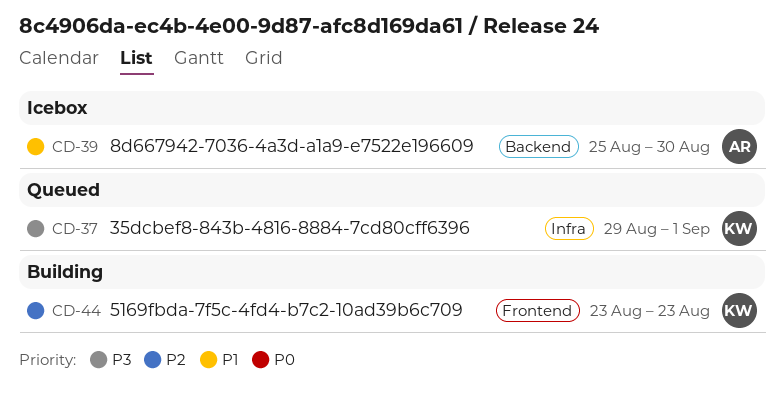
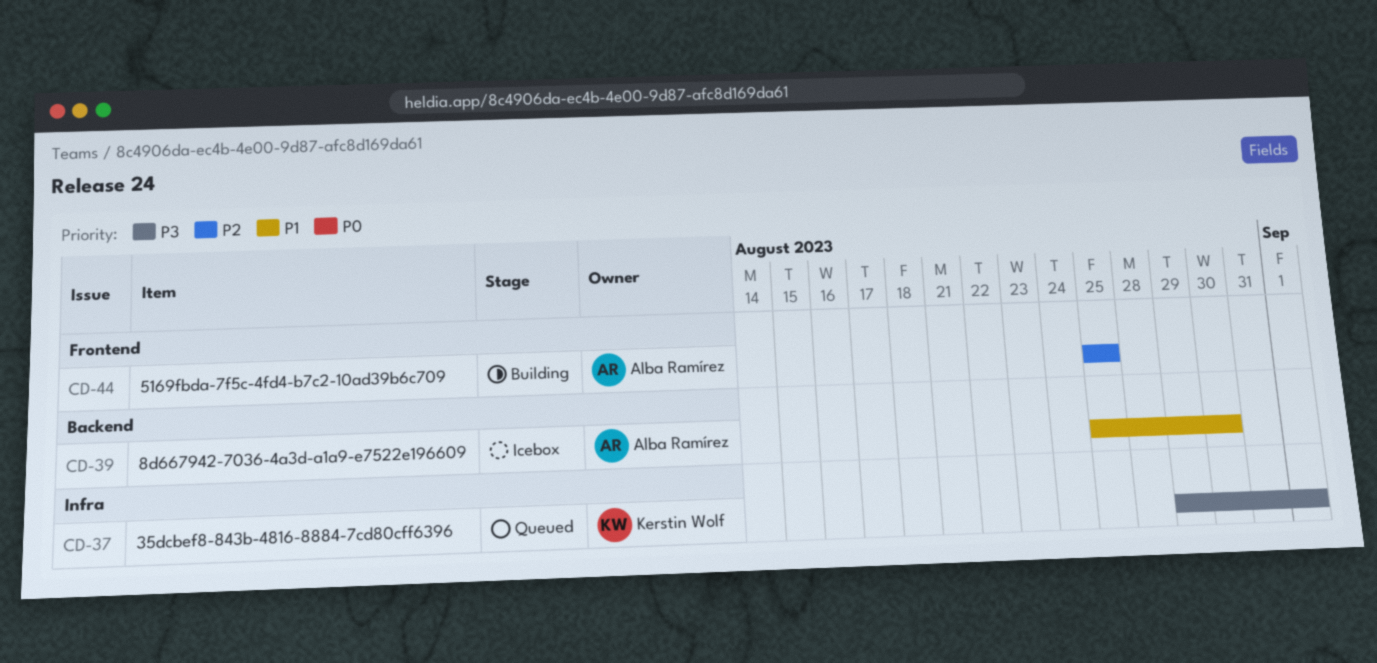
CD-44, owner: Kerstin Wolf -> Alba Ramírez
CD-44, start: Aug 23 -> Aug 25
CD-44, due: Aug 23 -> Aug 25

